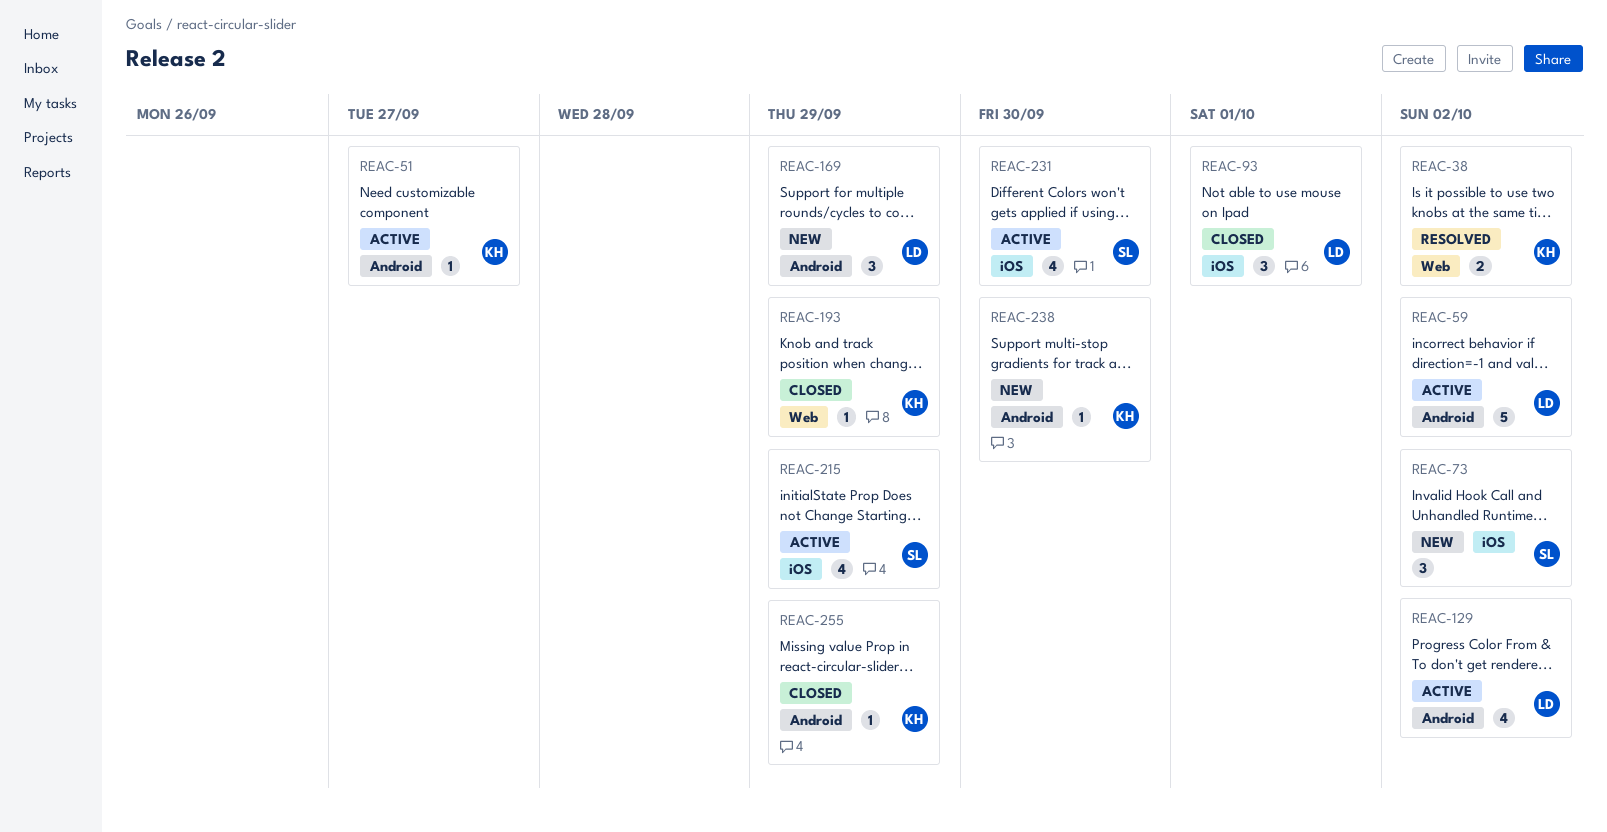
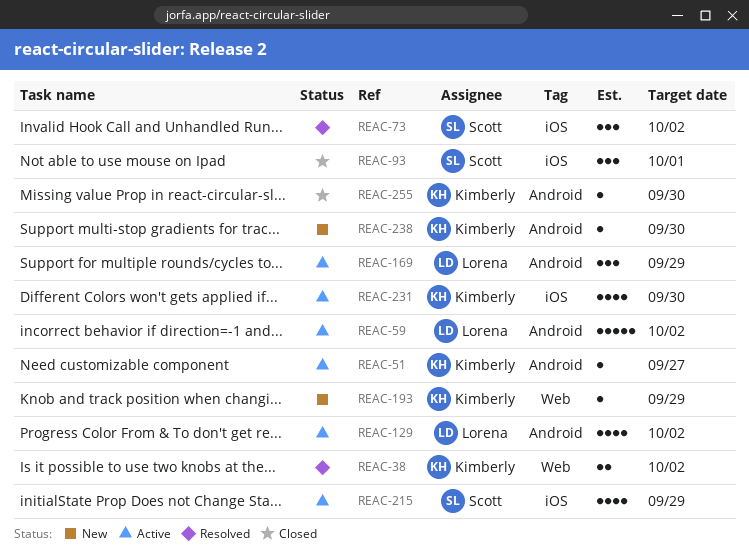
REAC-73, status: New -> Resolved
REAC-93, owner: Lorena -> Scott
REAC-169, status: New -> Active
REAC-193, status: Closed -> New
REAC-231, owner: Scott -> Kimberly
REAC-255, due: Sep 29 -> Sep 30

